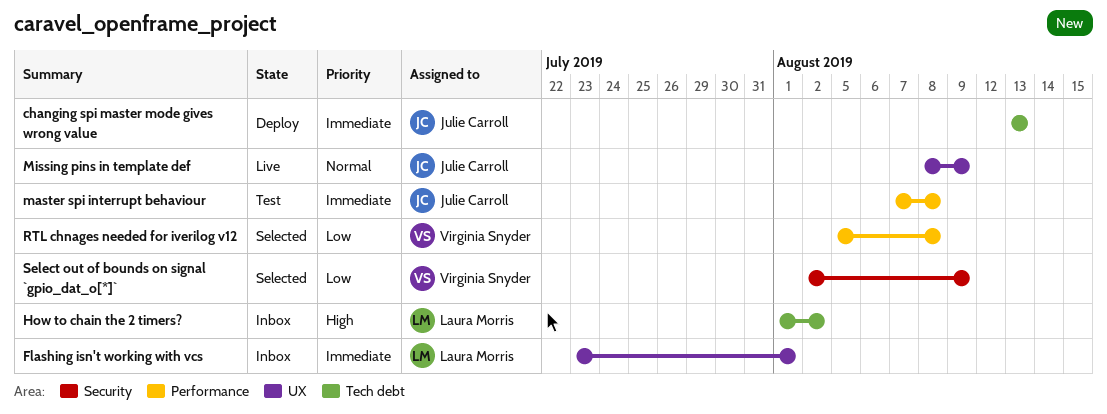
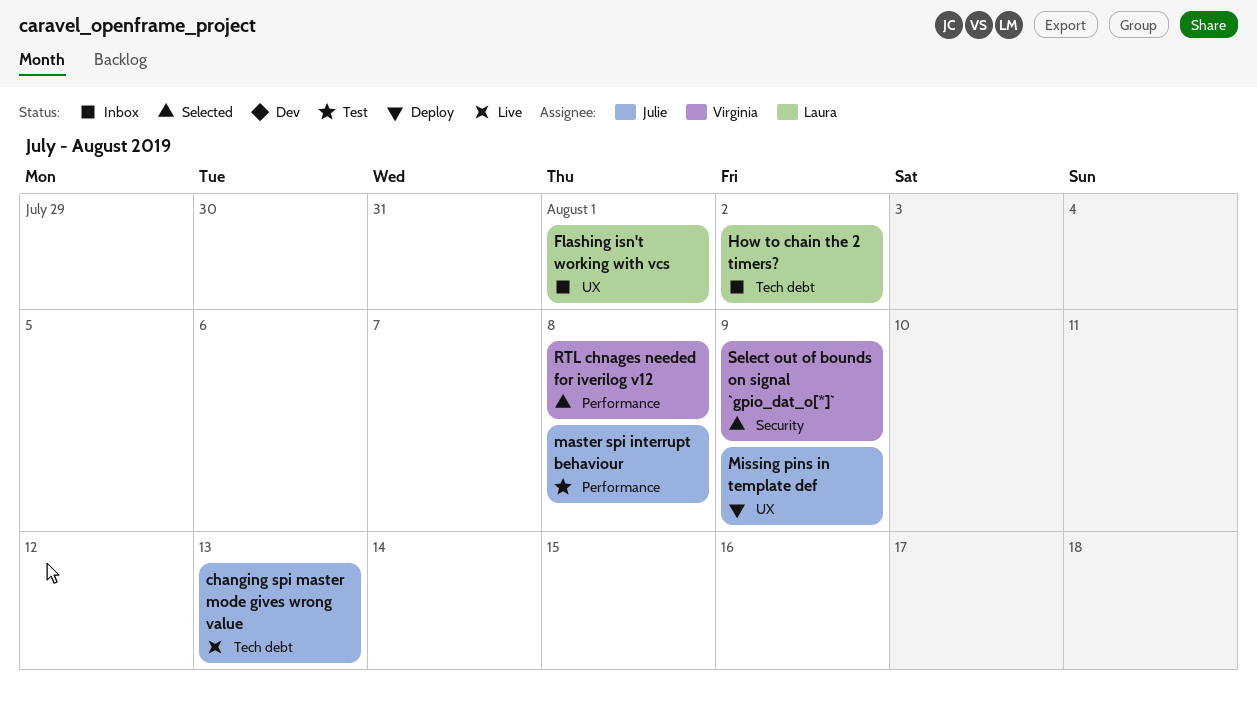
changing spi master mode gives wrong value, status: Deploy -> Live
Missing pins in template def, status: Live -> Deploy

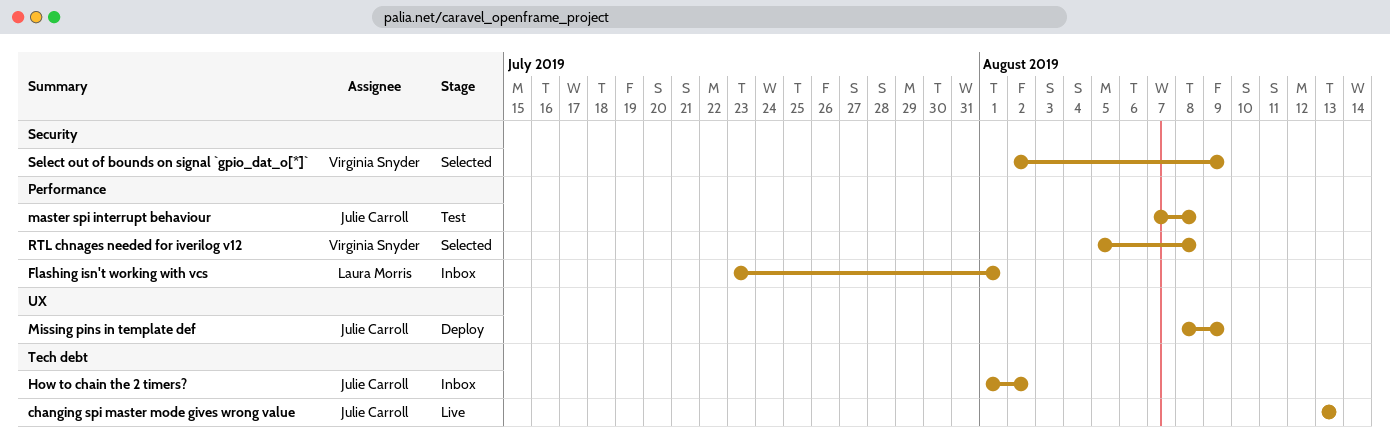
Flashing isn't working with vcs, label: UX -> Performance
How to chain the 2 timers?, owner: Laura Morris -> Julie Carroll

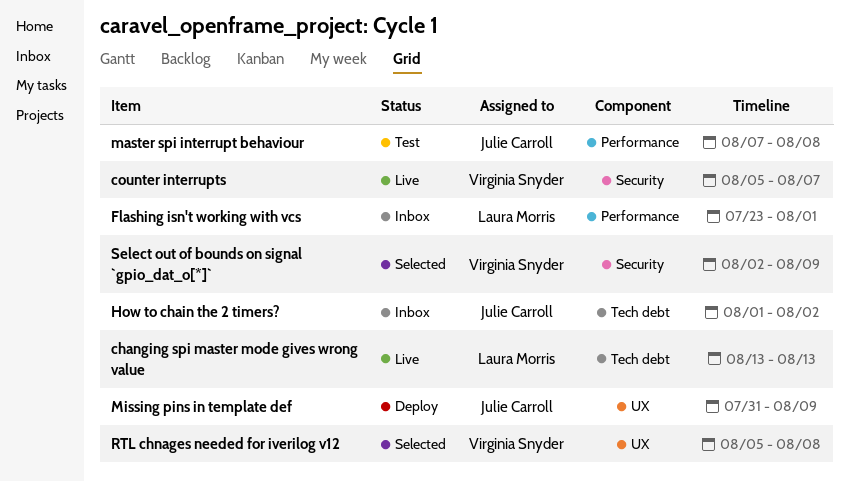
changing spi master mode gives wrong value, owner: Julie Carroll -> Laura Morris
counter interrupts: none -> present
Missing pins in template def, start: Aug 8 -> Jul 31
RTL chnages needed for iverilog v12, label: Performance -> UX

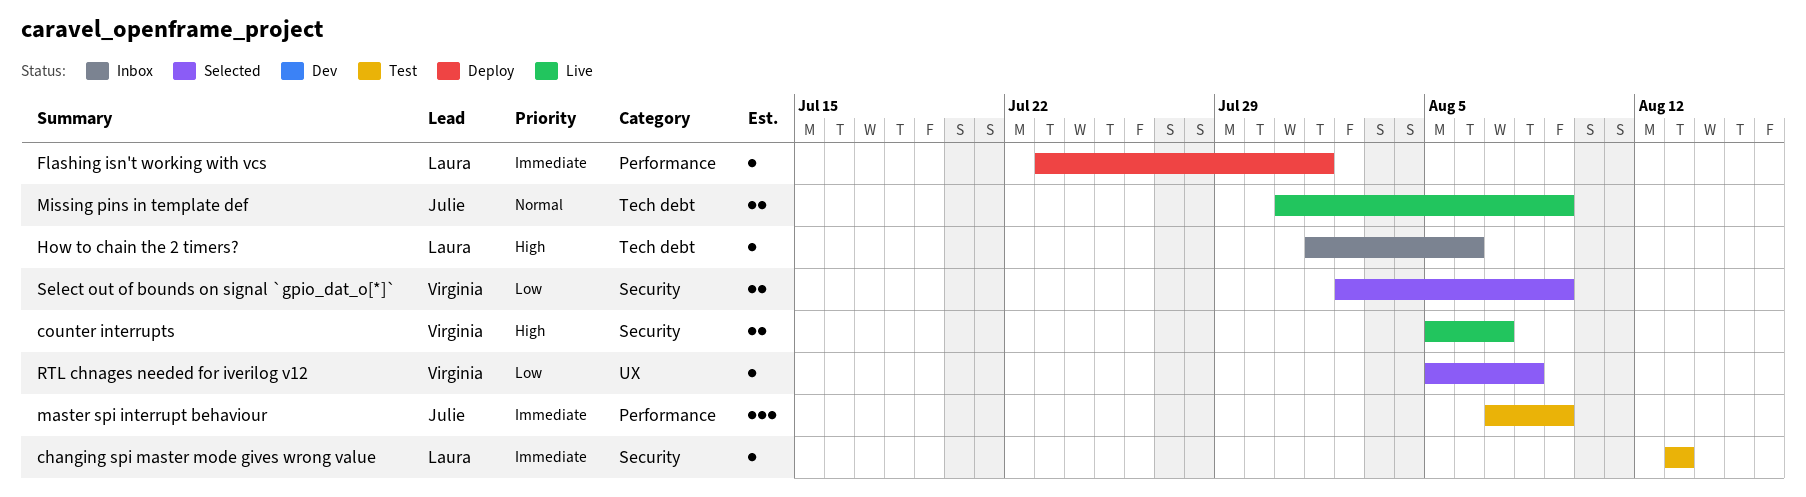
changing spi master mode gives wrong value, status: Live -> Test
changing spi master mode gives wrong value, label: Tech debt -> Security
Flashing isn't working with vcs, status: Inbox -> Deploy
How to chain the 2 timers?, owner: Julie Carroll -> Laura Morris
How to chain the 2 timers?, due: Aug 2 -> Aug 6
master spi interrupt behaviour, due: Aug 8 -> Aug 9
Missing pins in template def, status: Deploy -> Live
Missing pins in template def, label: UX -> Tech debt

